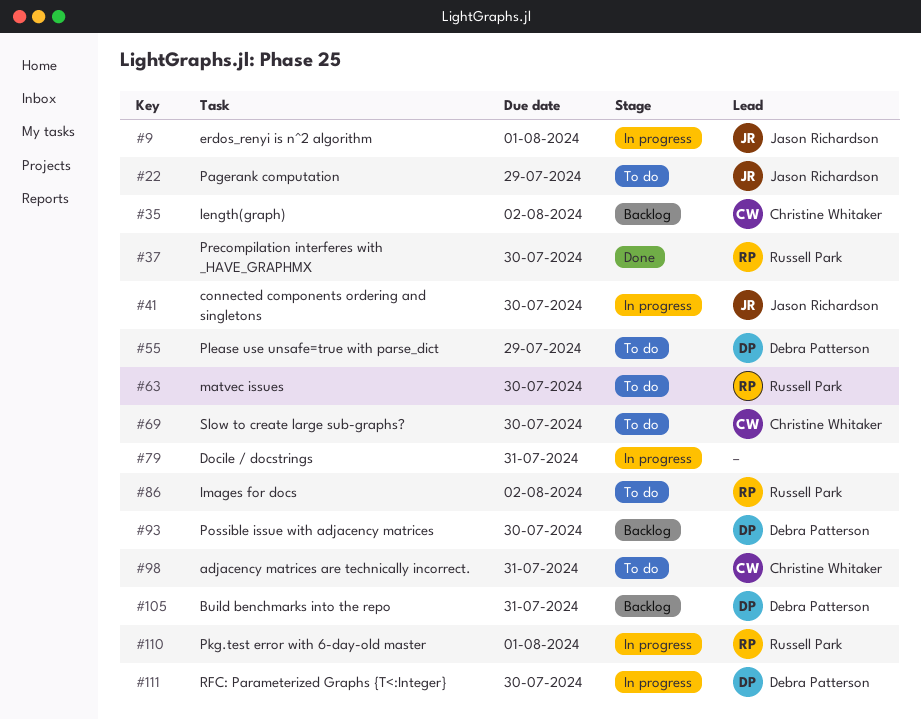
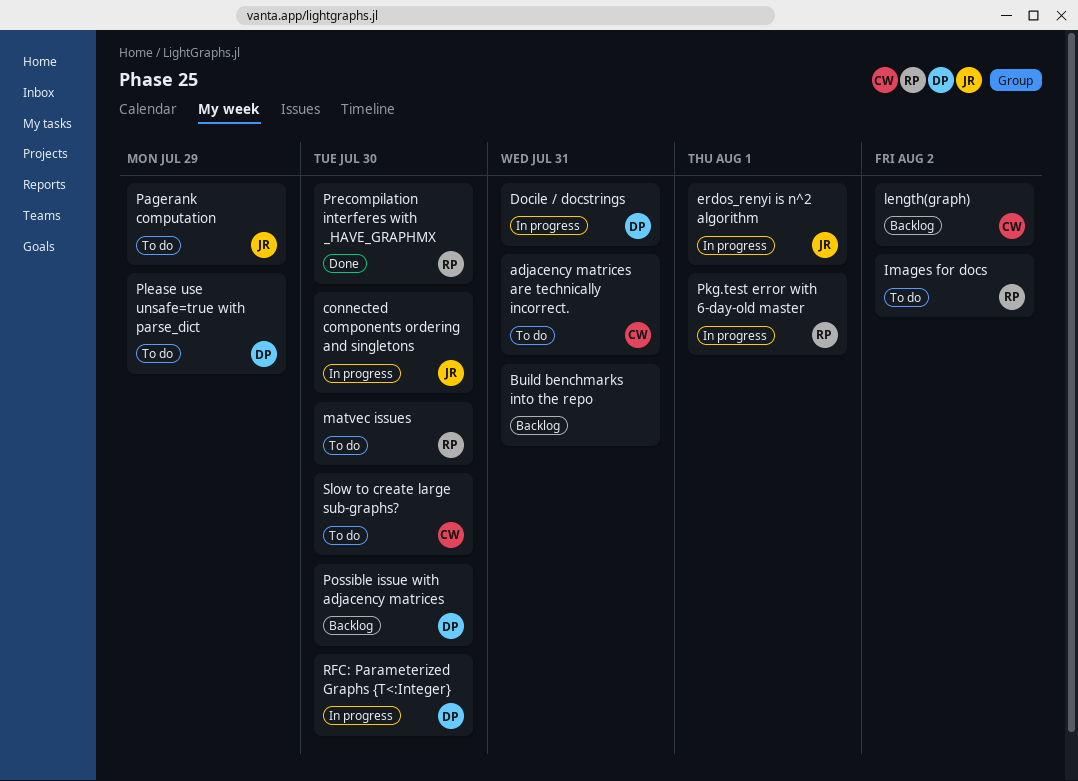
Build benchmarks into the repo, owner: Debra Patterson -> none
Docile / docstrings, owner: none -> Debra Patterson

